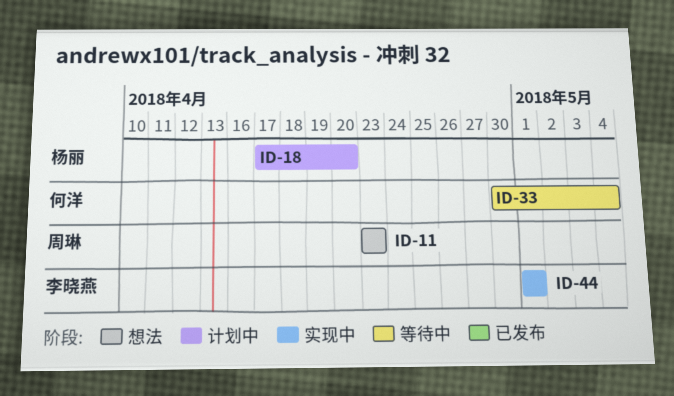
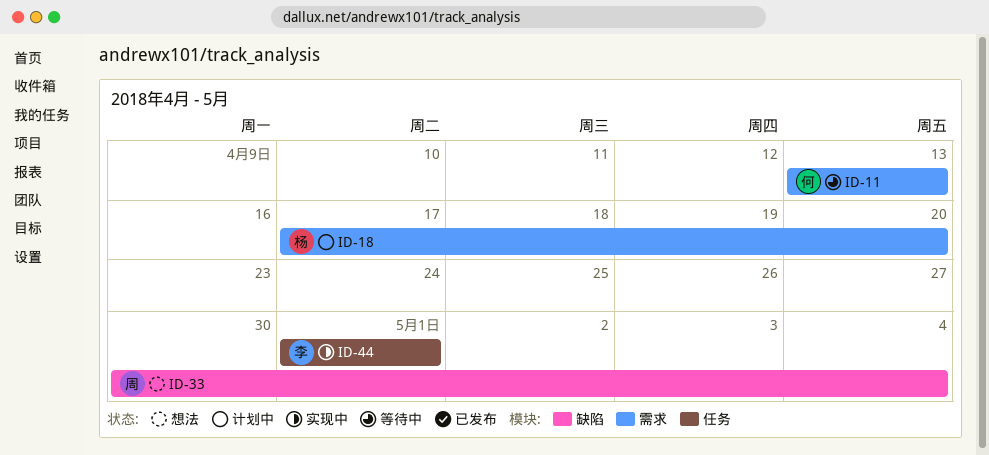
ID-11, status: 想法 -> 等待中
ID-11, owner: 周琳 -> 何洋
ID-11, start: Apr 23 -> Apr 13
ID-11, due: Apr 23 -> Apr 13
ID-33, status: 等待中 -> 想法
ID-33, owner: 何洋 -> 周琳

